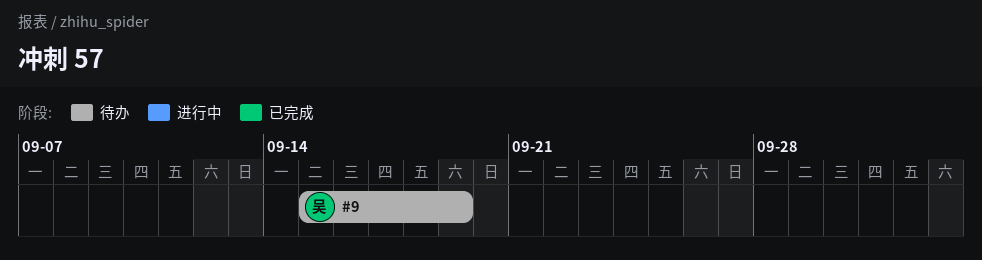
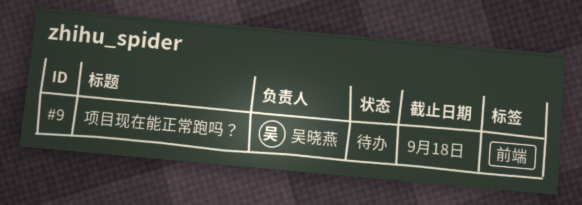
#9, due: Sep 19 -> Sep 18

